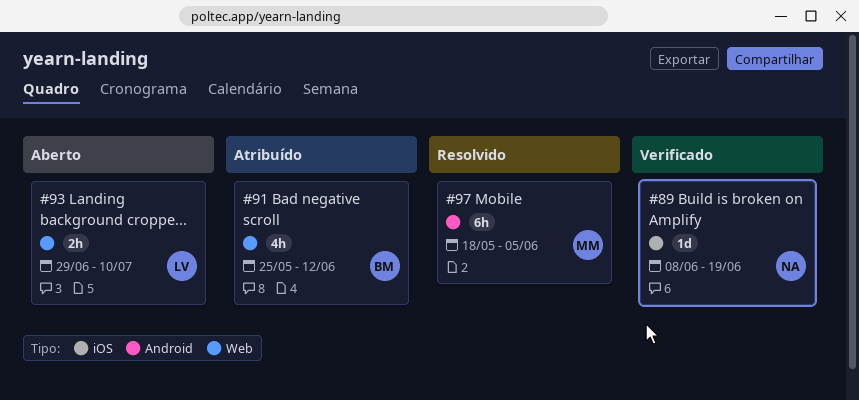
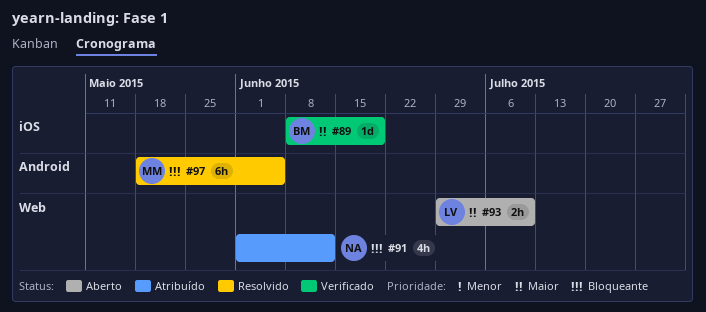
#89, owner: NA -> BM
#91, owner: BM -> NA
#91, start: May 25 -> Jun 1

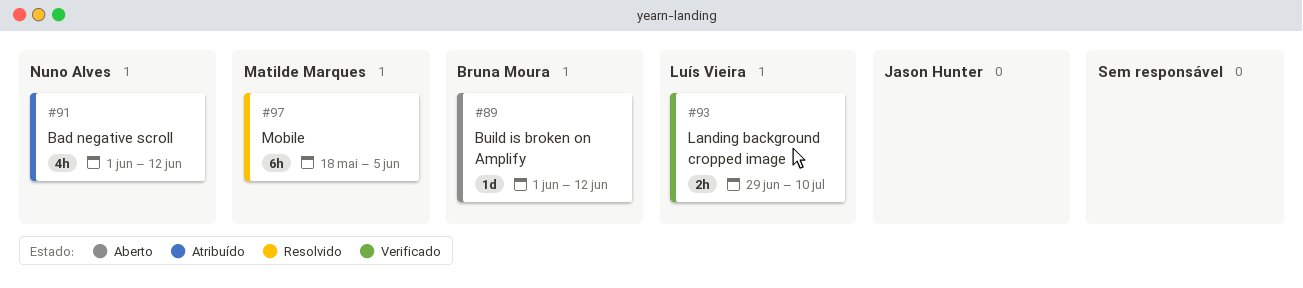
#89, status: Verificado -> Aberto
#89, start: Jun 8 -> Jun 1
#89, due: Jun 19 -> Jun 12
#93, status: Aberto -> Verificado

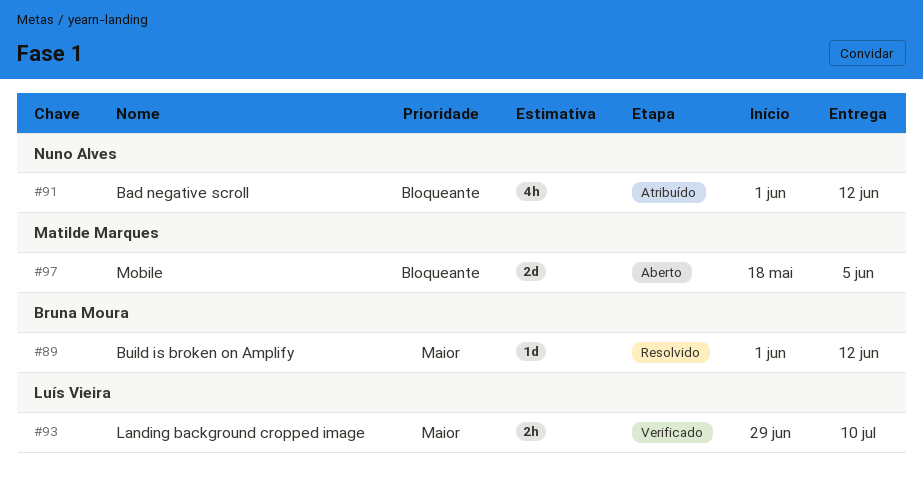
#89, status: Aberto -> Resolvido
#97, status: Resolvido -> Aberto
#97, estimate: 6h -> 2d

